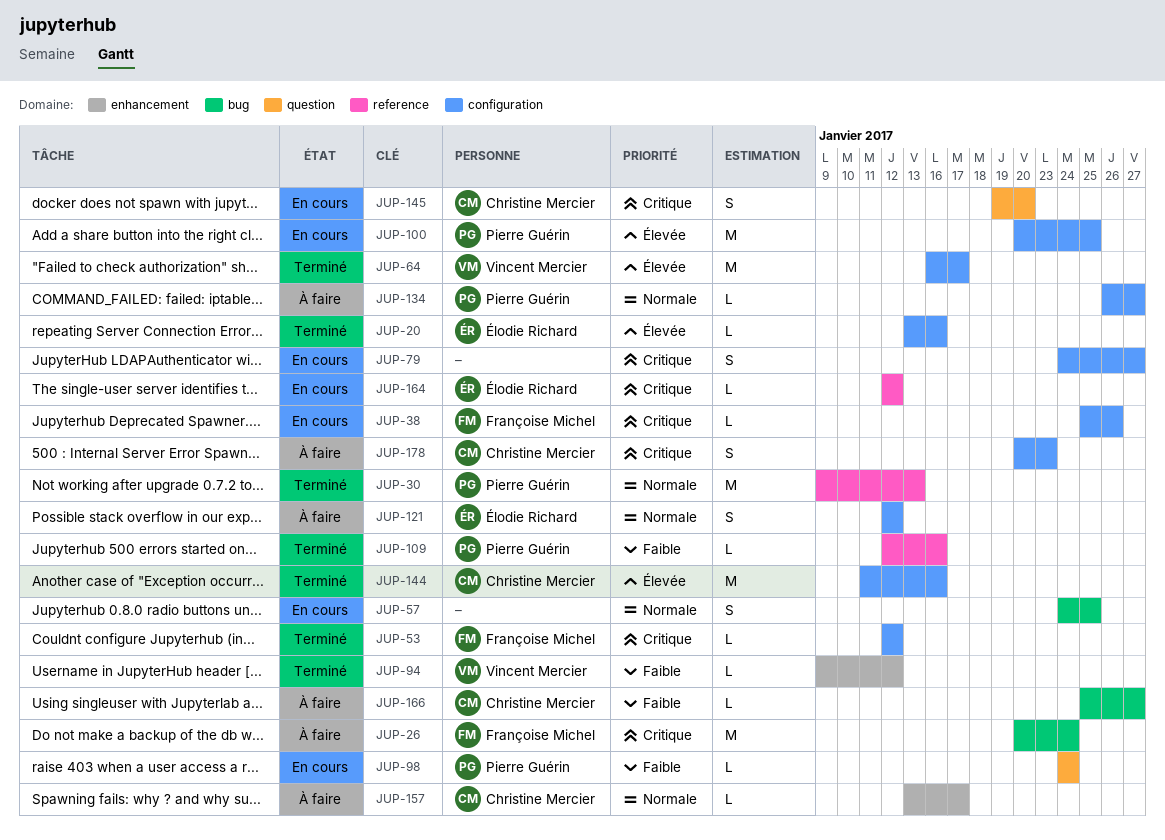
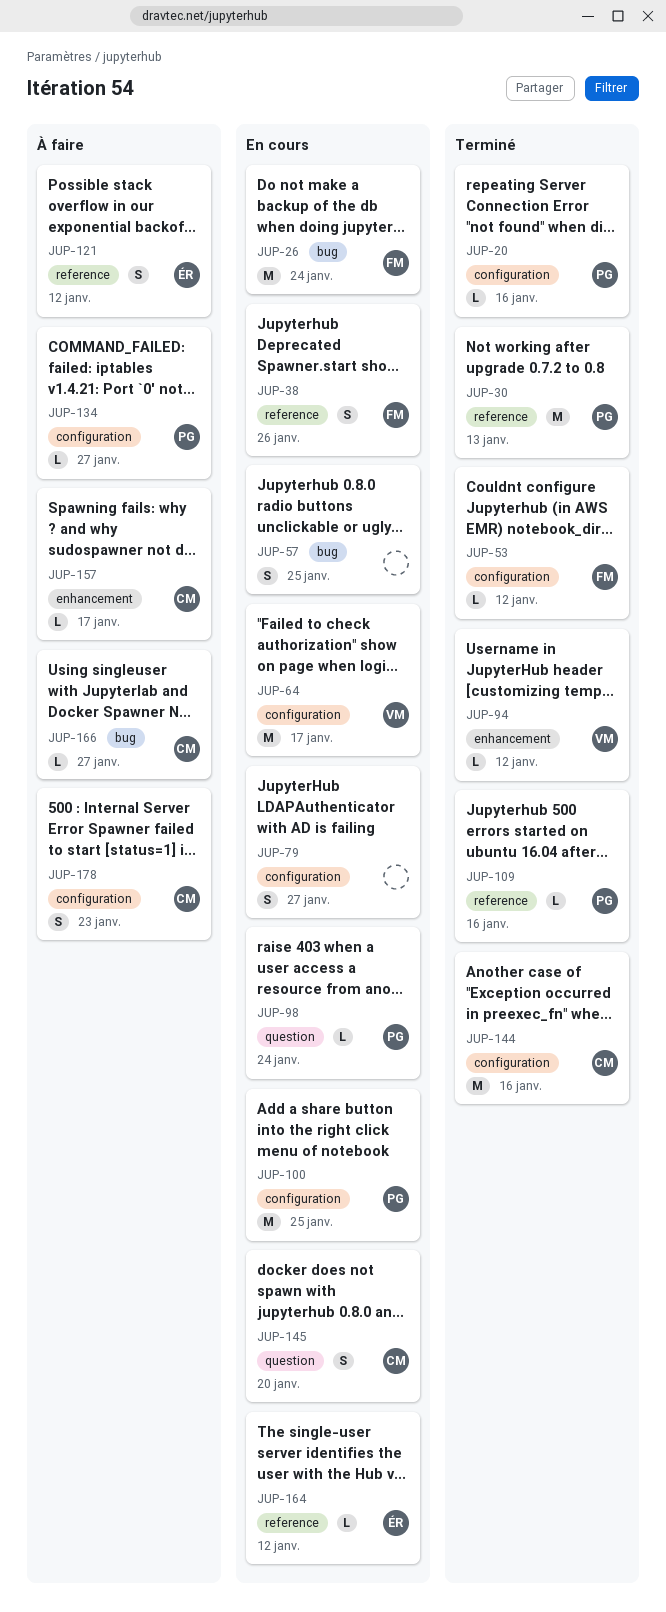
JUP-20, owner: Élodie Richard -> Pierre Guérin
JUP-26, status: À faire -> En cours
JUP-38, label: configuration -> reference
JUP-38, estimate: L -> S
JUP-64, status: Terminé -> En cours
JUP-121, label: configuration -> reference

